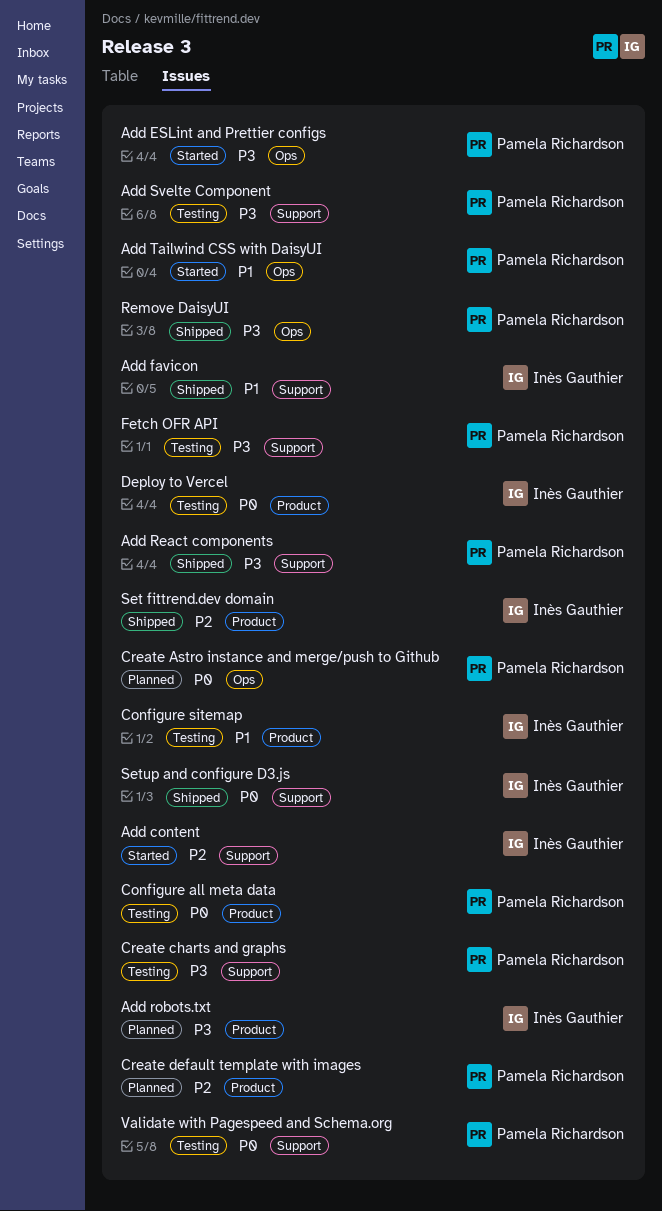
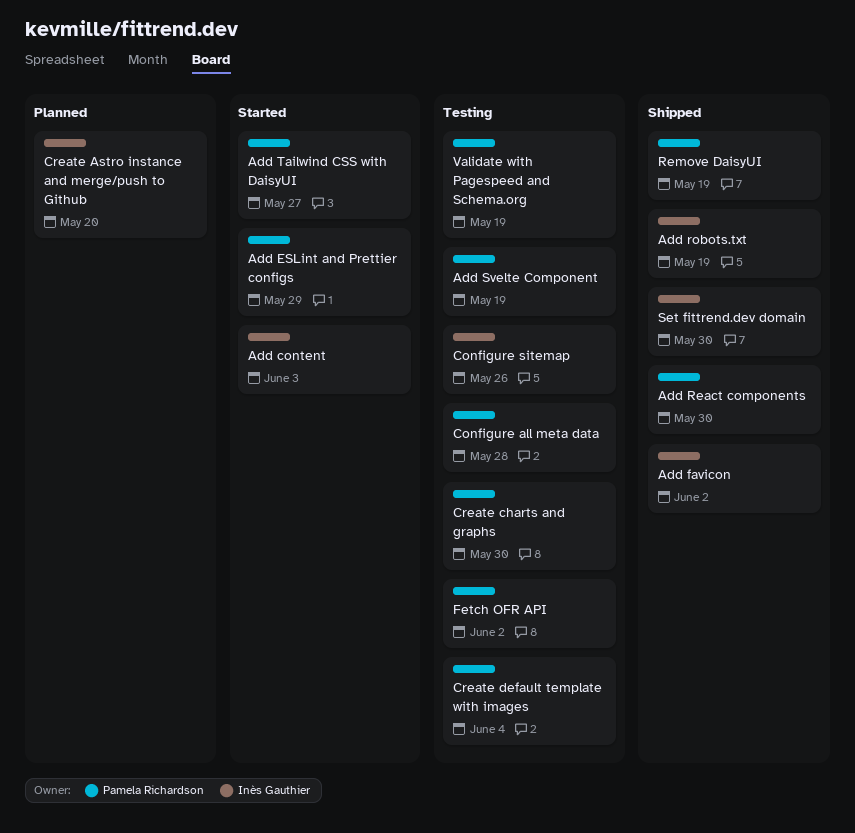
Add robots.txt, status: Planned -> Shipped
Create Astro instance and merge/push to Github, owner: Pamela Richardson -> Inès Gauthier
Create default template with images, status: Planned -> Testing
Deploy to Vercel: present -> none
Setup and configure D3.js: present -> none

